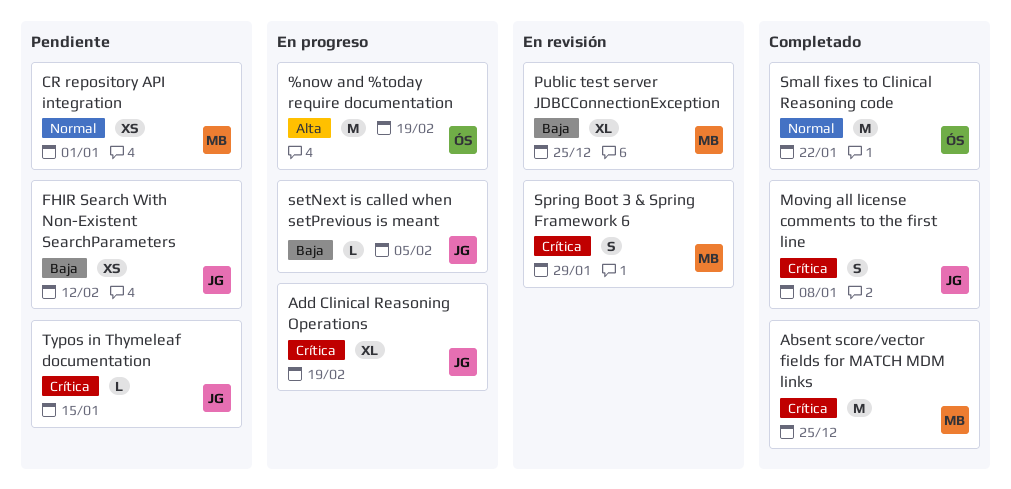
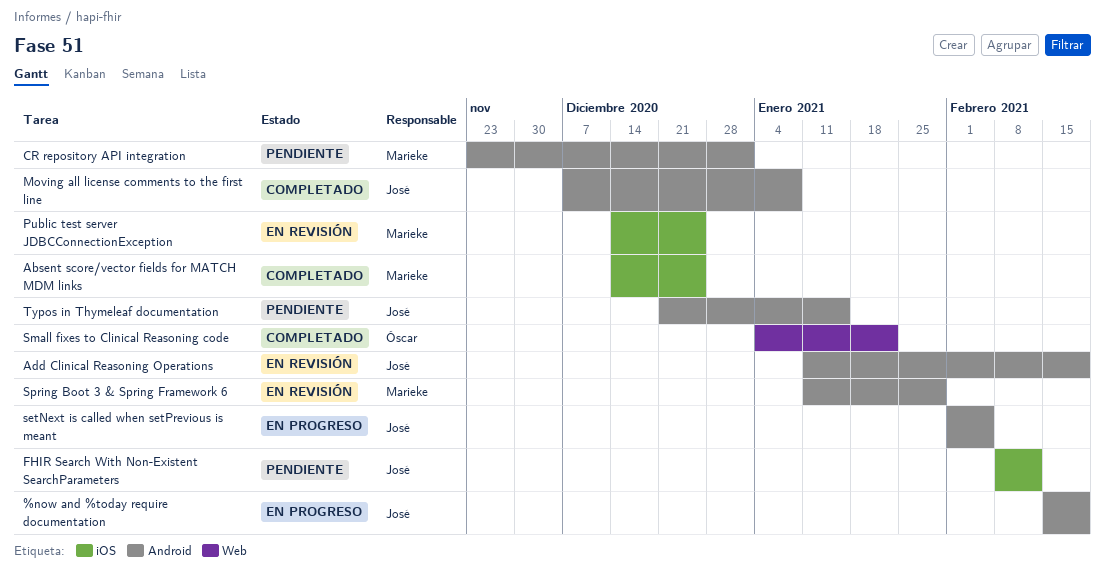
%now and %today require documentation, owner: Óscar -> José
Add Clinical Reasoning Operations, status: En progreso -> En revisión

